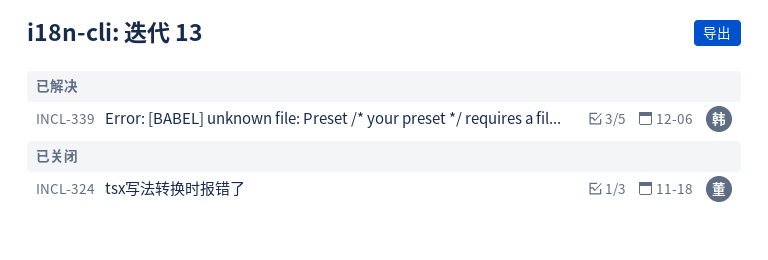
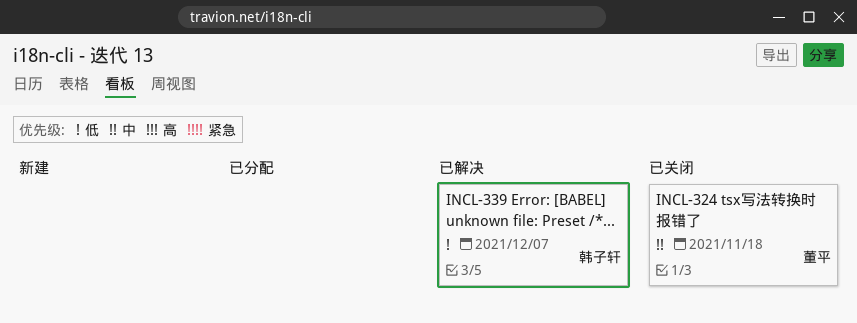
INCL-339, due: Dec 6 -> Dec 7

